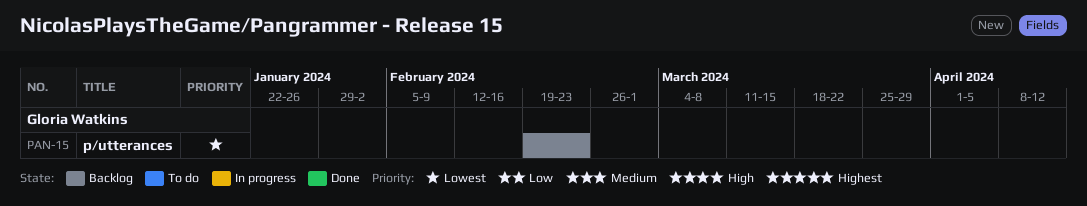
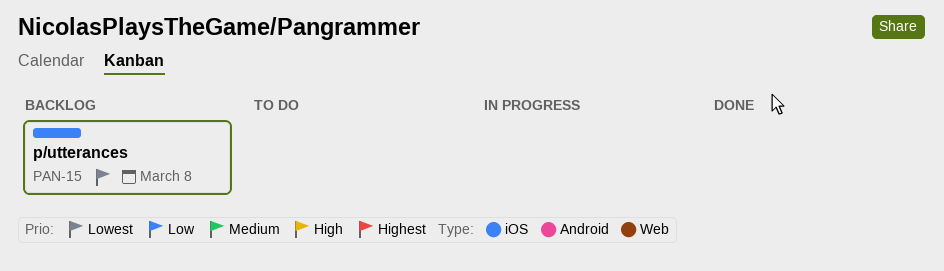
PAN-15, due: Feb 23 -> Mar 8

